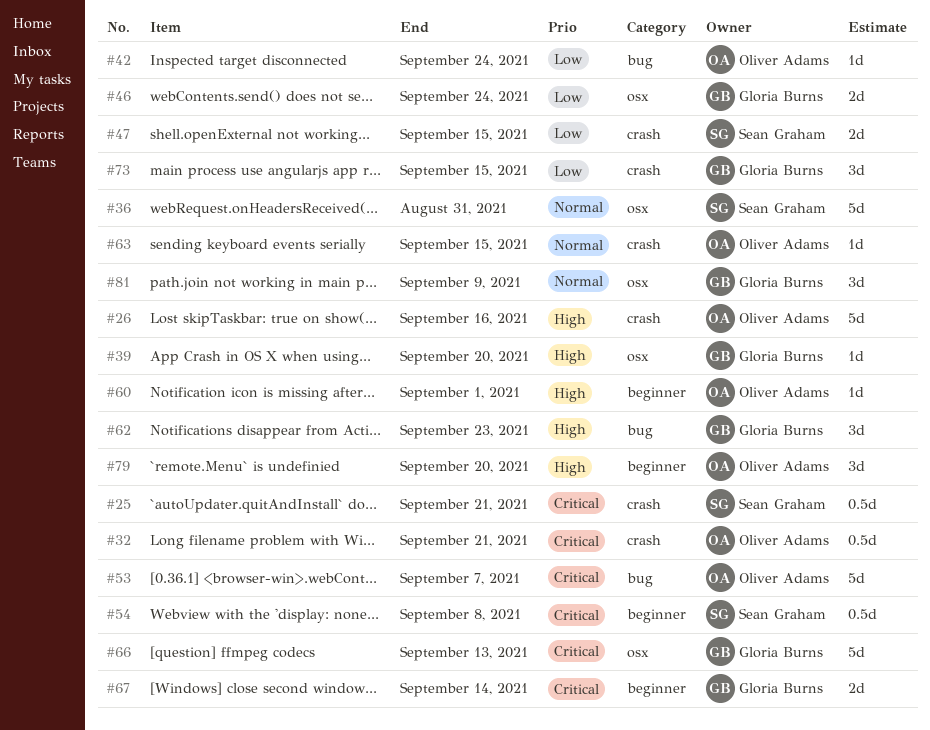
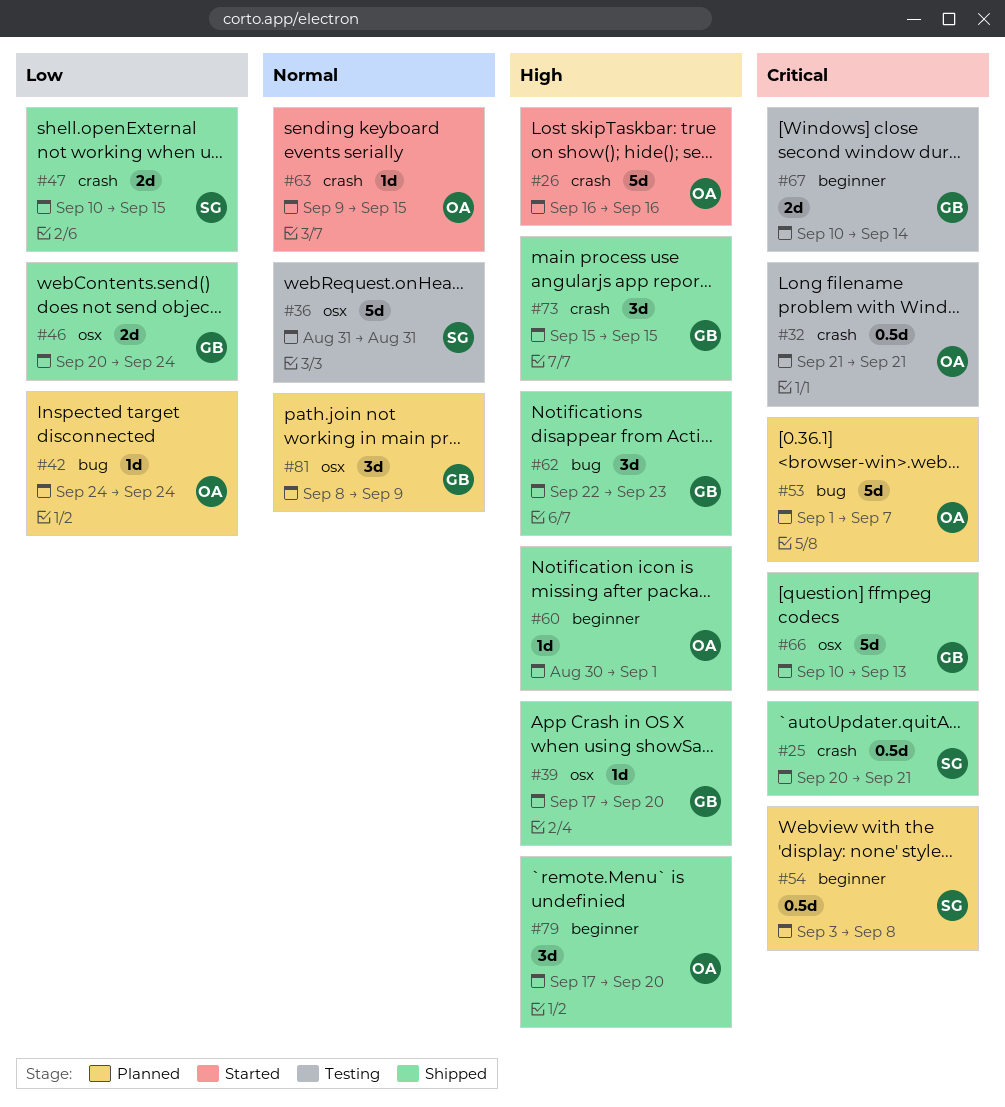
#73, priority: Low -> High

